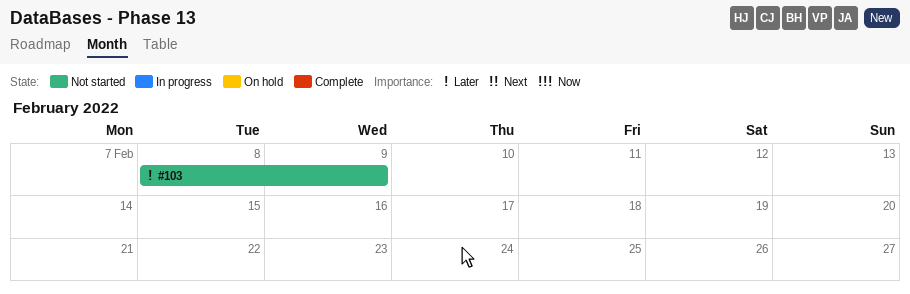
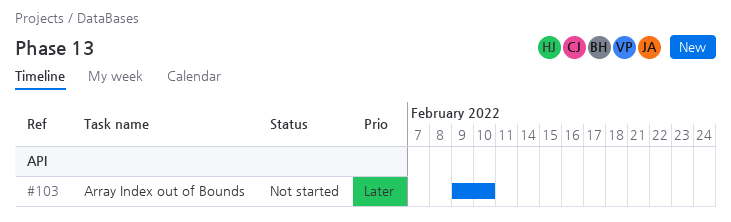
#103, start: Feb 8 -> Feb 9
#103, due: Feb 9 -> Feb 10

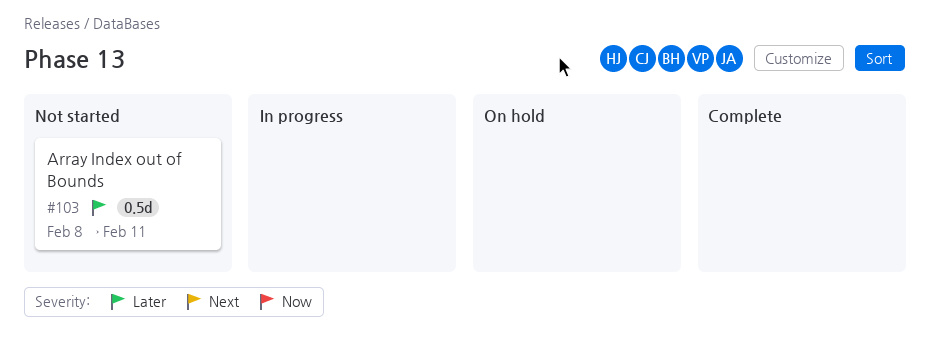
#103, start: Feb 9 -> Feb 8
#103, due: Feb 10 -> Feb 11

